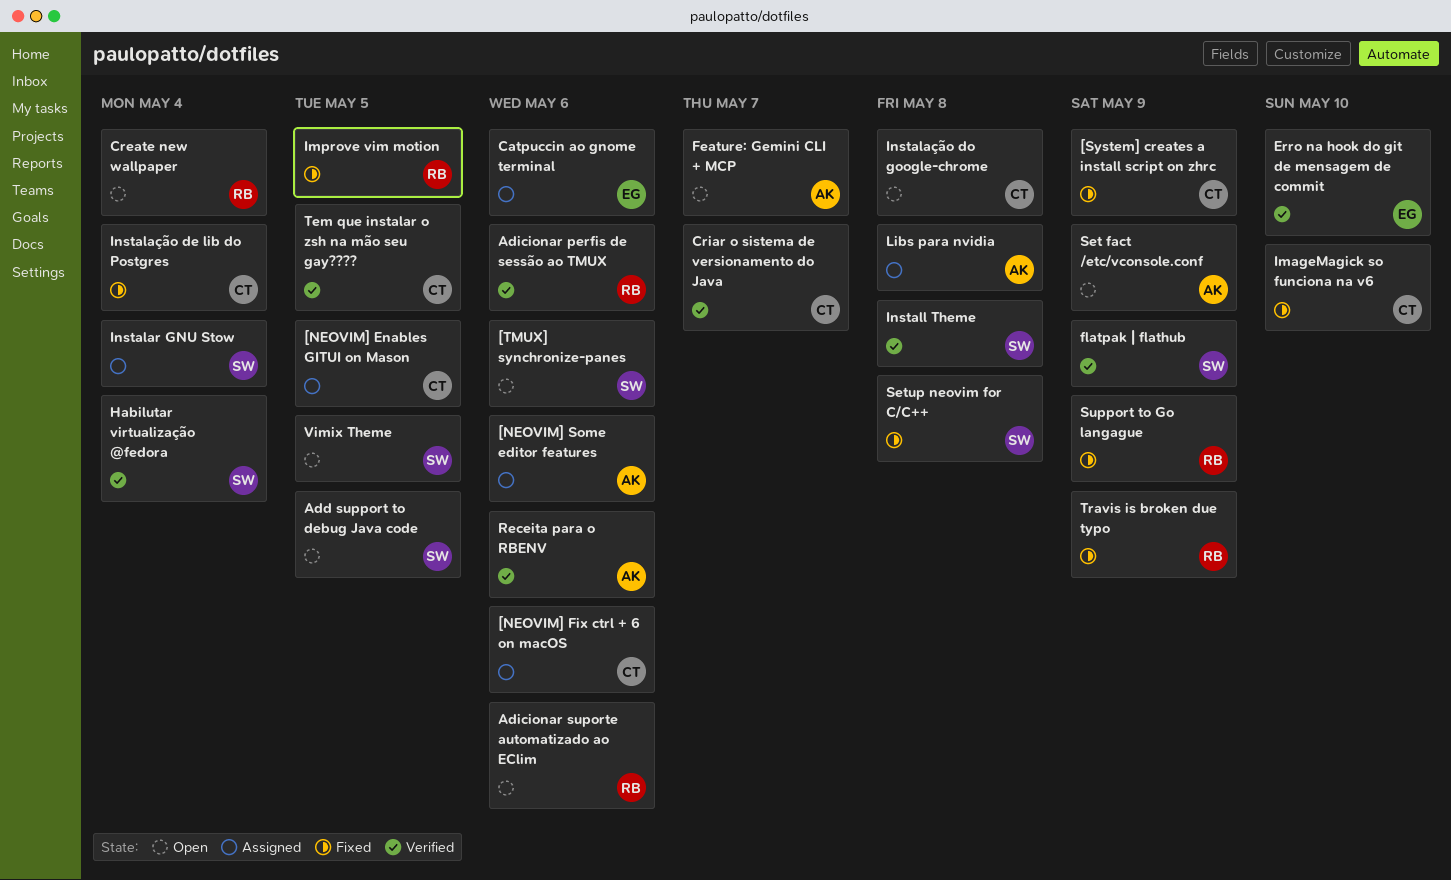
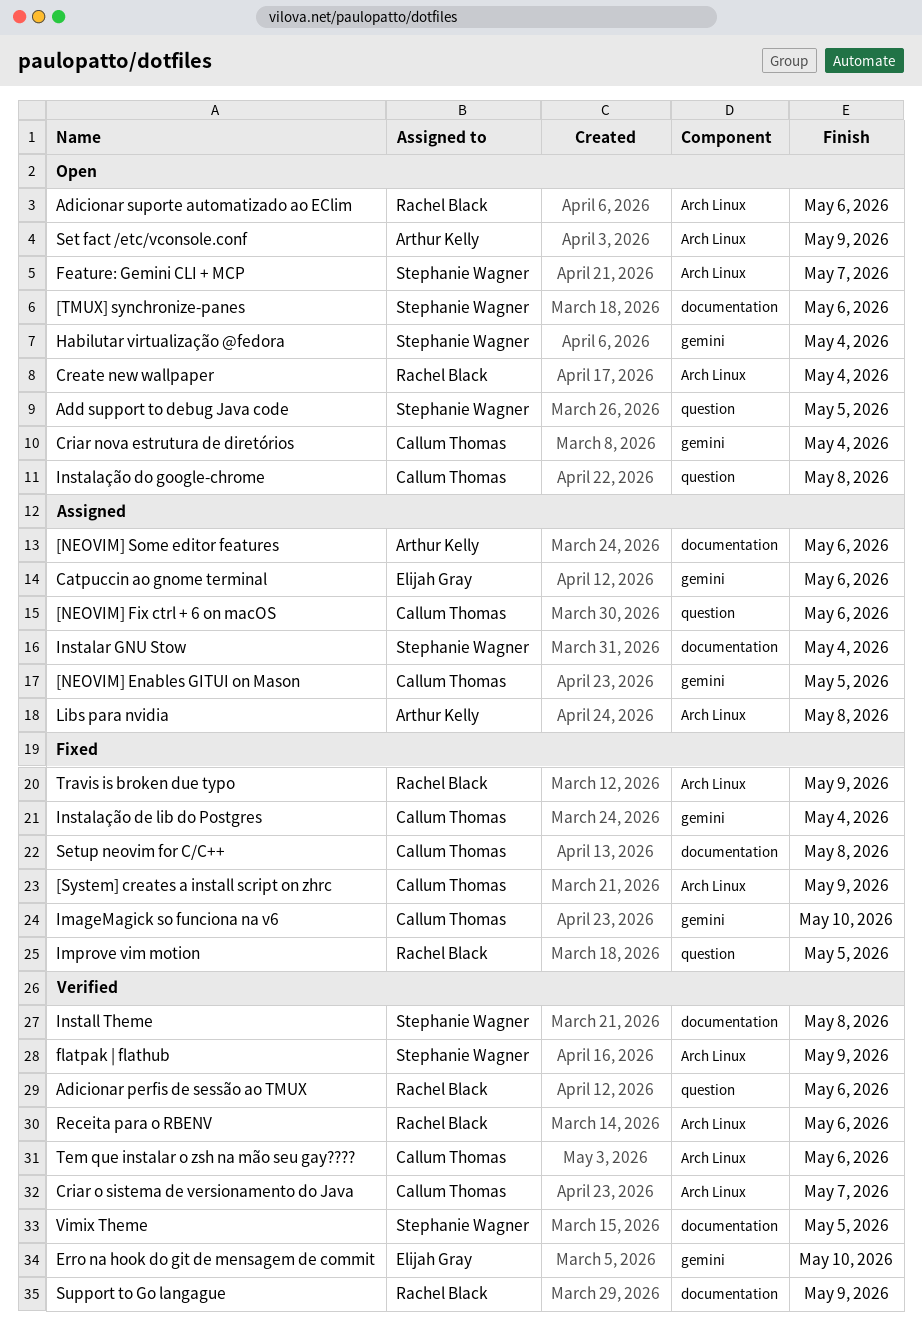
Criar nova estrutura de diretórios: none -> present
Feature: Gemini CLI + MCP, owner: Arthur Kelly -> Stephanie Wagner
Habilutar virtualização @fedora, status: Verified -> Open
Receita para o RBENV, owner: Arthur Kelly -> Rachel Black
Setup neovim for C/C++, owner: Stephanie Wagner -> Callum Thomas
Support to Go langague, status: Fixed -> Verified
Tem que instalar o zsh na mão seu gay????, due: May 5 -> May 6
Vimix Theme, status: Open -> Verified

